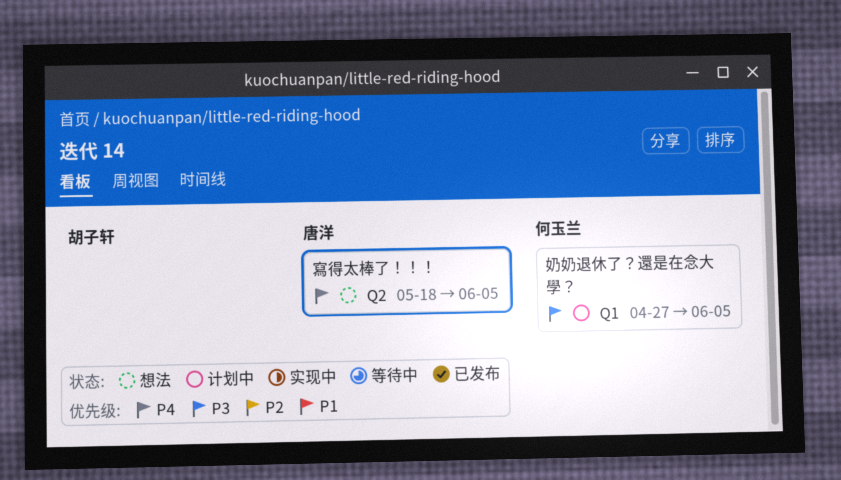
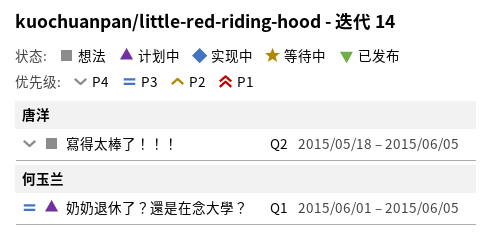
奶奶退休了？還是在念大學？, start: Apr 27 -> Jun 1

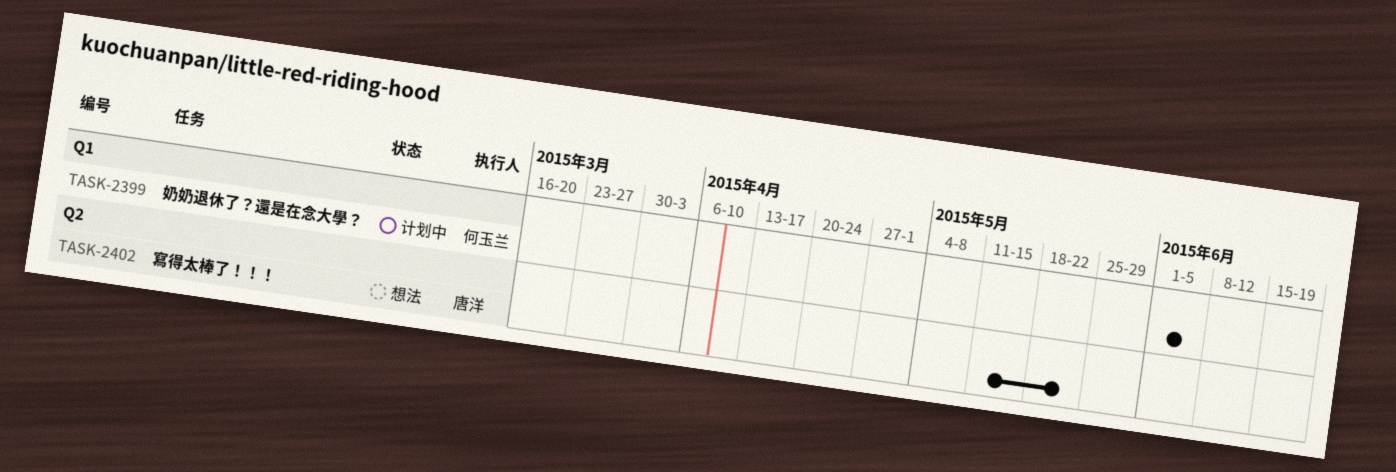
寫得太棒了！！！, start: May 18 -> May 11
寫得太棒了！！！, due: Jun 5 -> May 22

